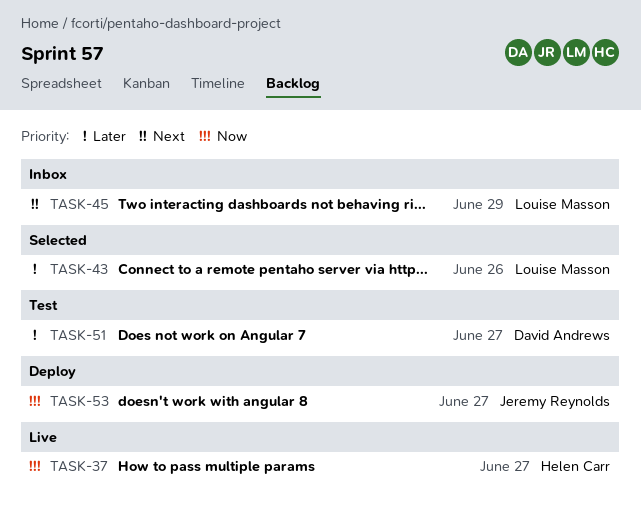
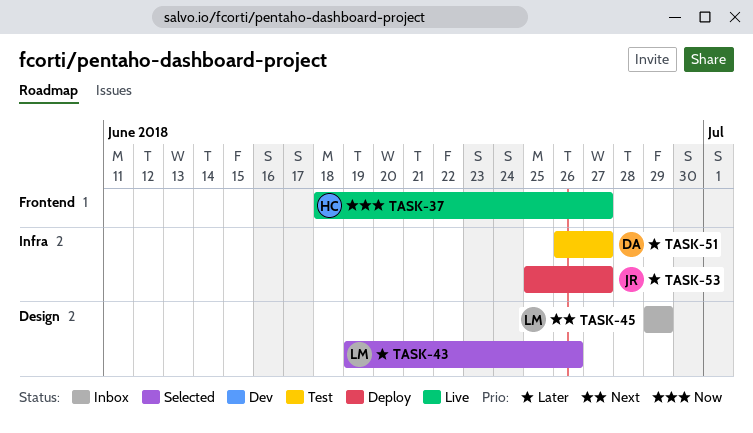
TASK-53, priority: Now -> Later

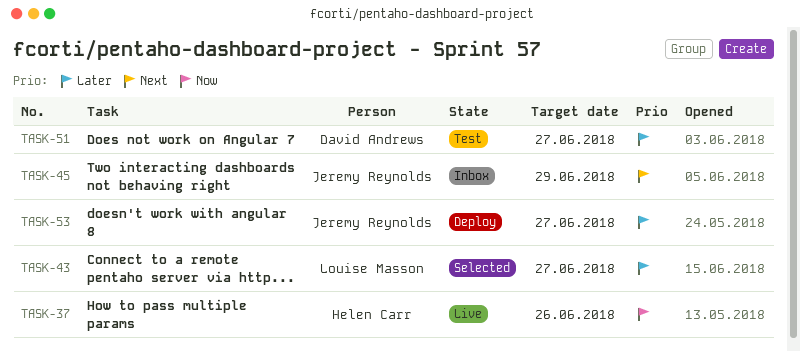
TASK-37, due: Jun 27 -> Jun 26
TASK-43, due: Jun 26 -> Jun 27
TASK-45, owner: Louise Masson -> Jeremy Reynolds

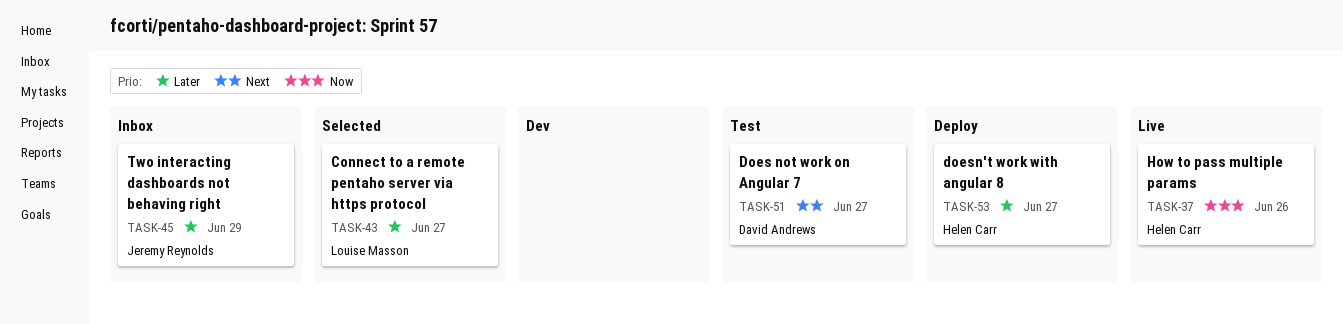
TASK-45, priority: Next -> Later
TASK-51, priority: Later -> Next
TASK-53, owner: Jeremy Reynolds -> Helen Carr

